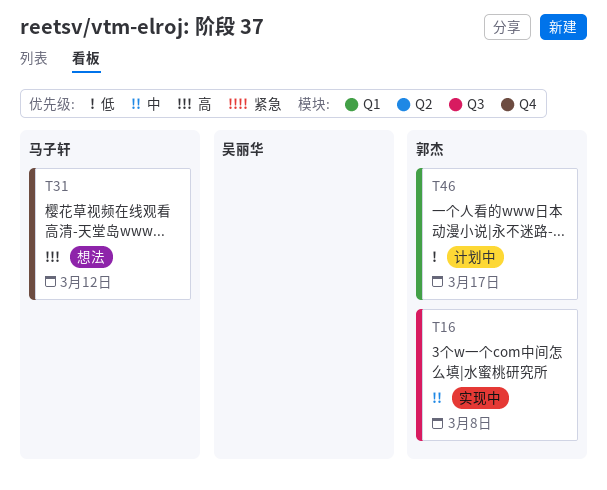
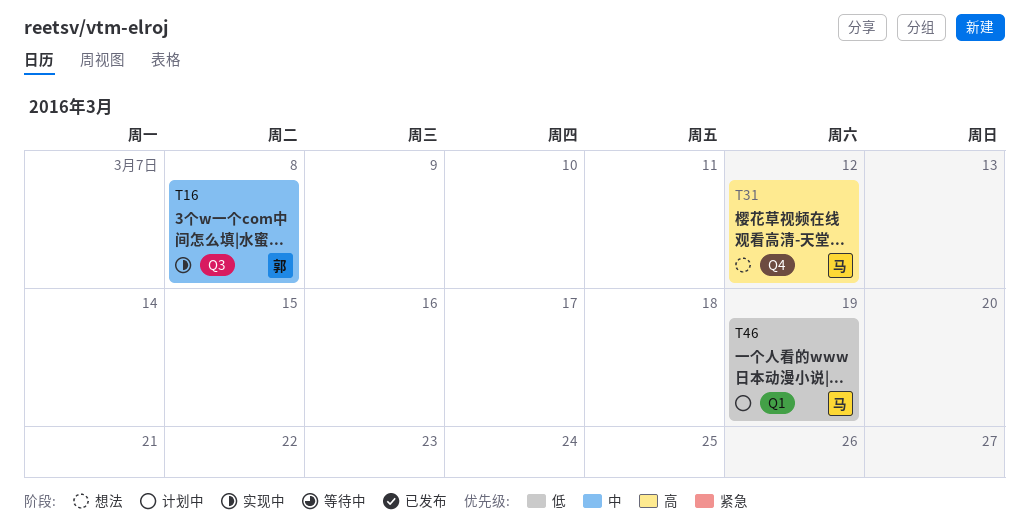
T46, owner: 郭杰 -> 马子轩
T46, due: Mar 17 -> Mar 19

